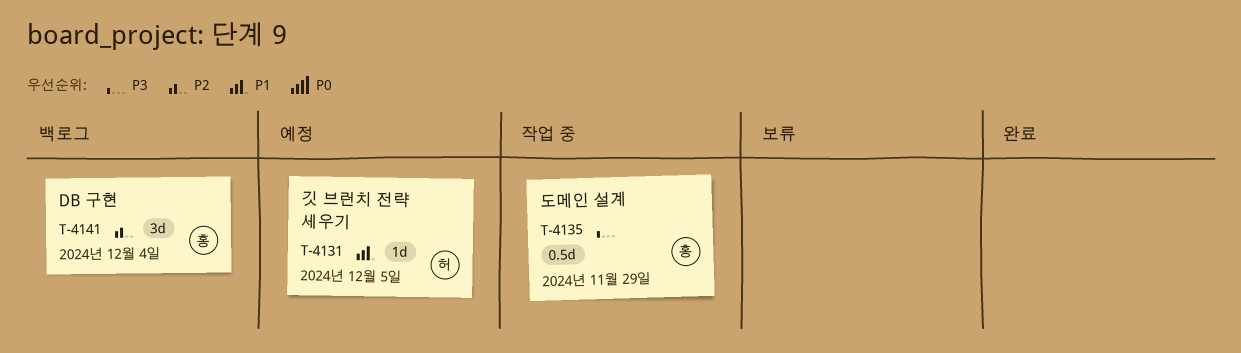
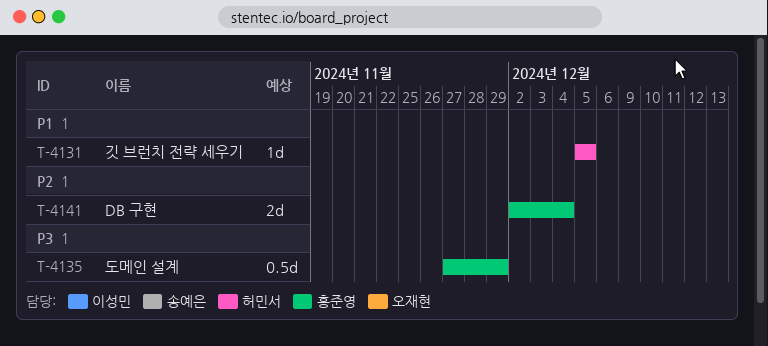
T-4141, estimate: 3d -> 2d

